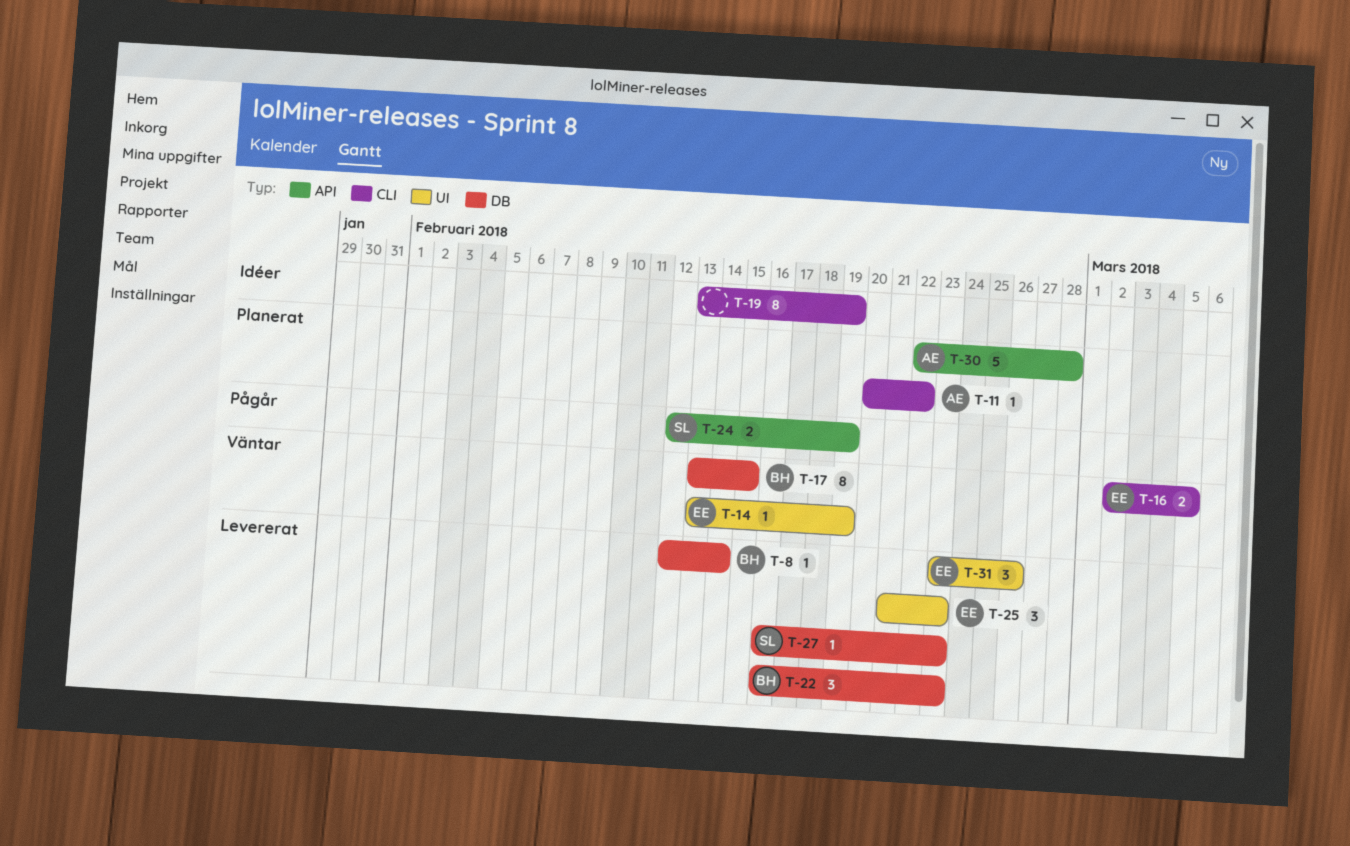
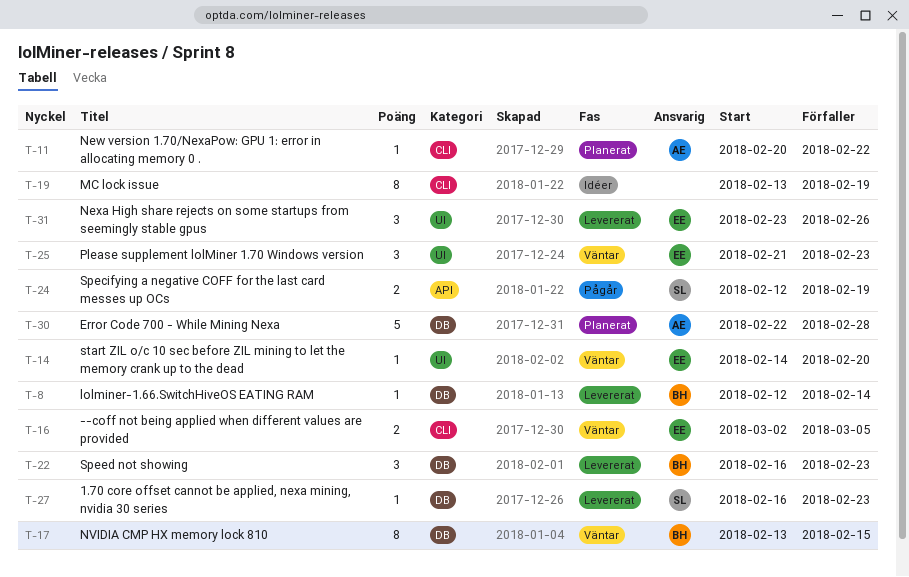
T-14, start: Feb 13 -> Feb 14
T-14, due: Feb 19 -> Feb 20
T-25, status: Levererat -> Väntar
T-30, label: API -> DB

